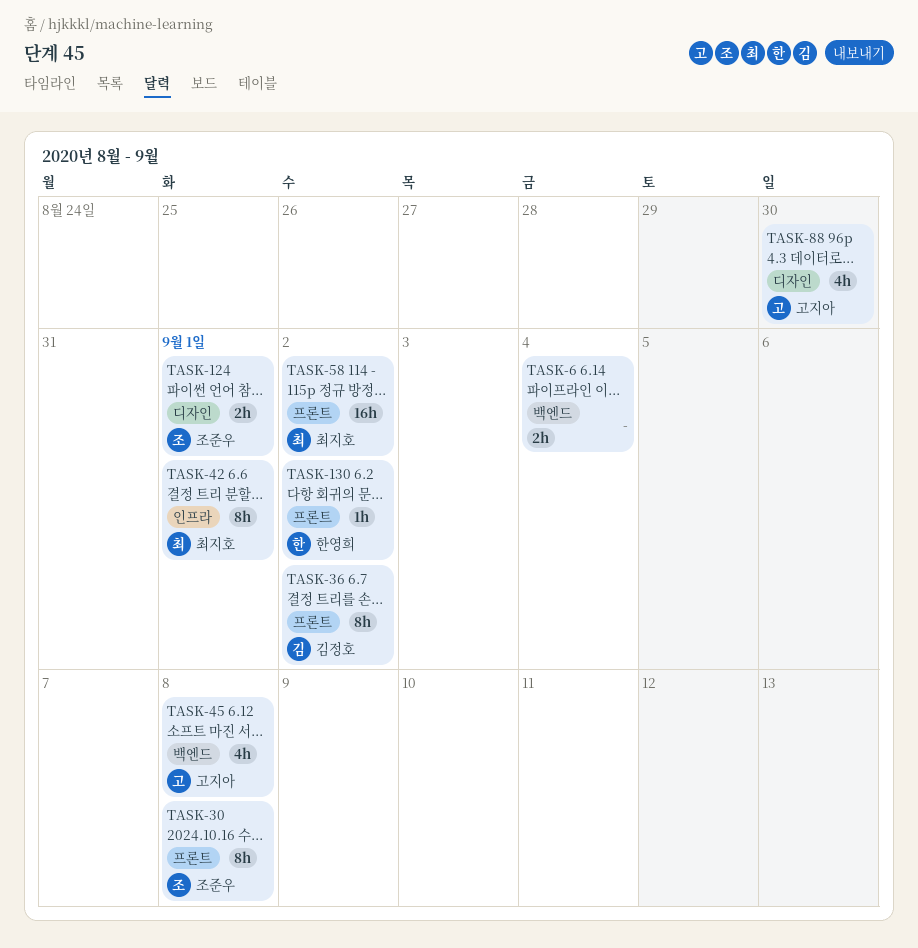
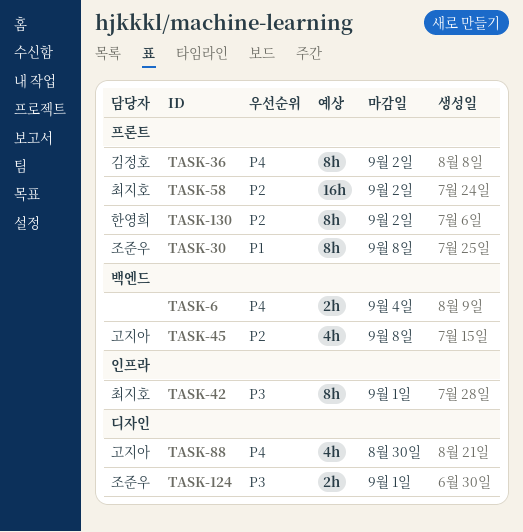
TASK-130, estimate: 1h -> 8h

